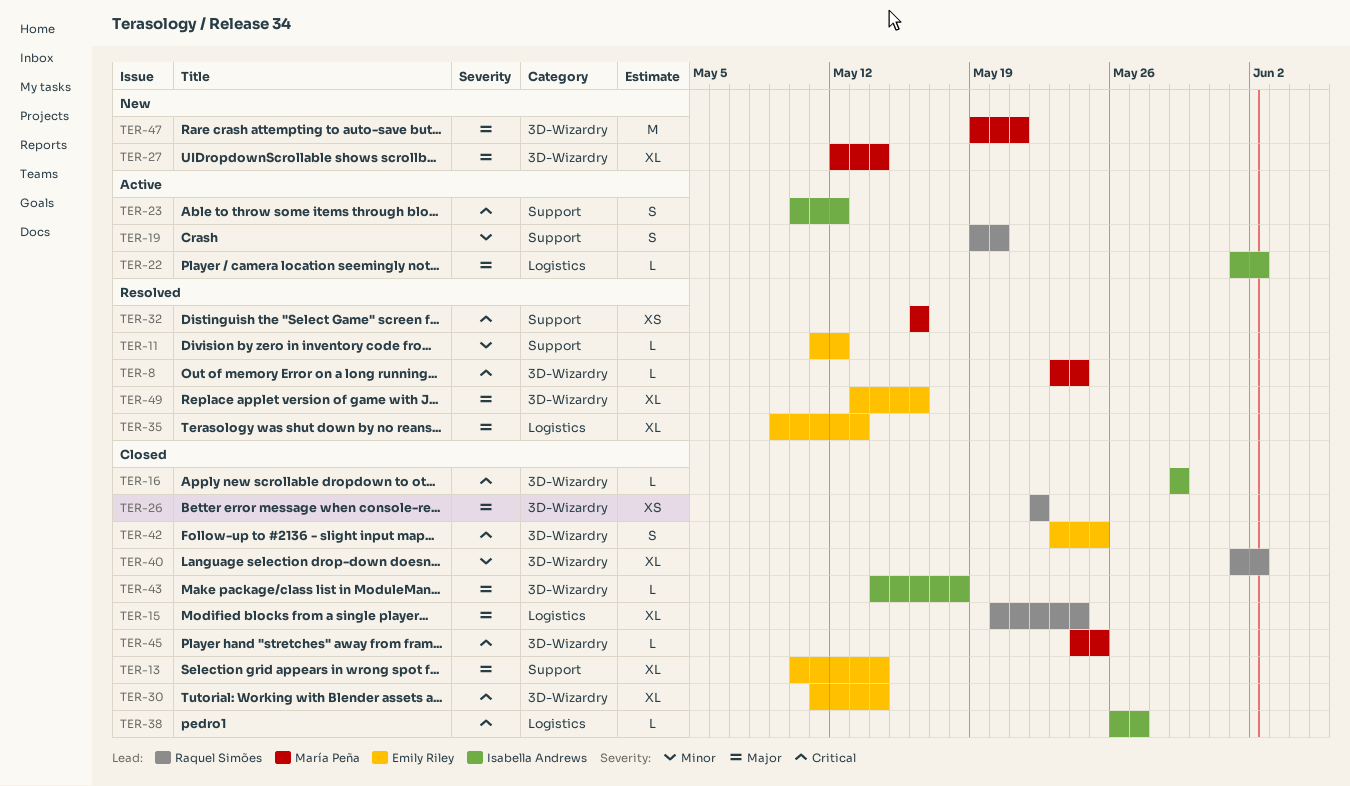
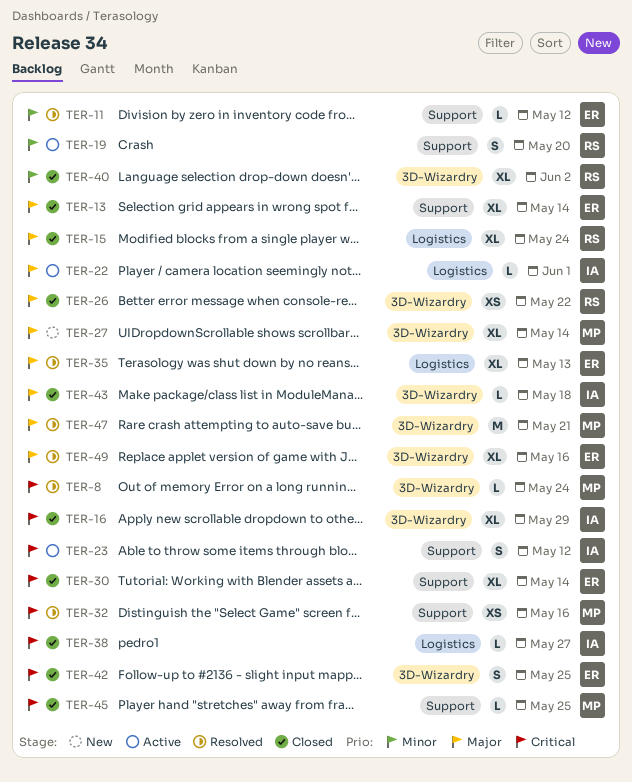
TER-16, estimate: L -> XL
TER-22, due: Jun 2 -> Jun 1
TER-30, label: 3D-Wizardry -> Support
TER-45, label: 3D-Wizardry -> Support
TER-47, status: New -> Resolved

